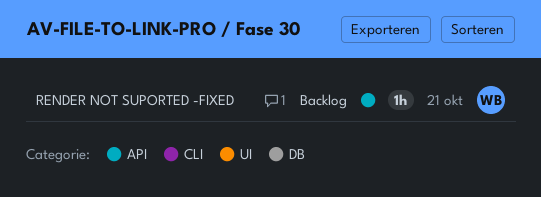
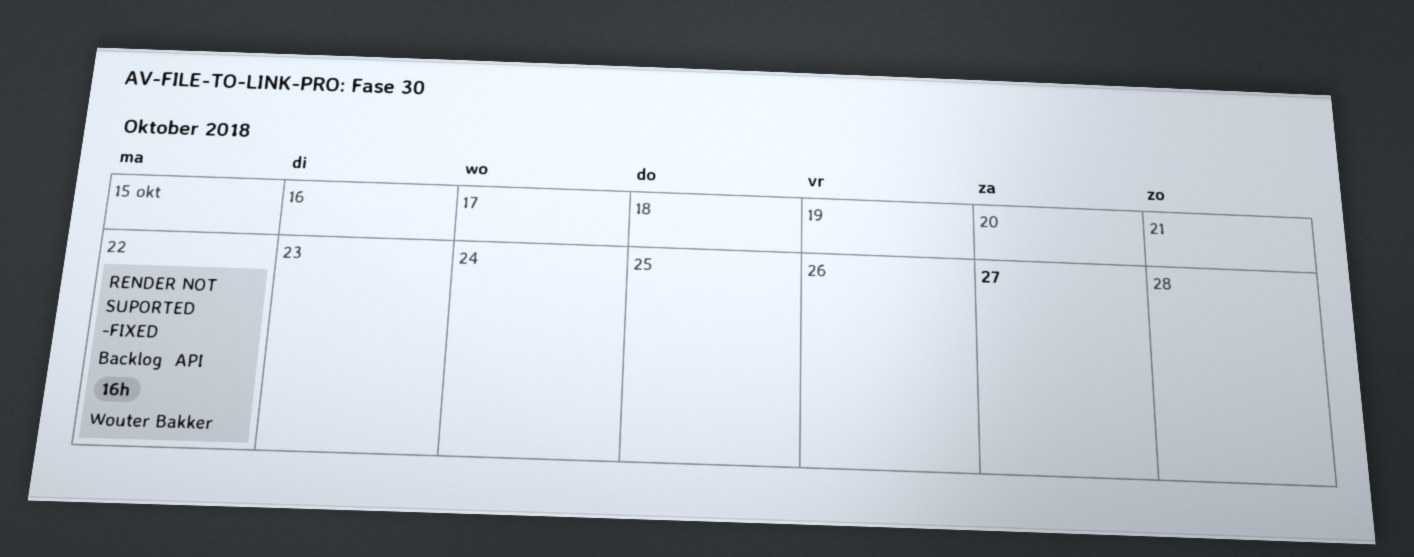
RENDER NOT SUPORTED -FIXED, estimate: 1h -> 16h
RENDER NOT SUPORTED -FIXED, due: Oct 21 -> Oct 22

